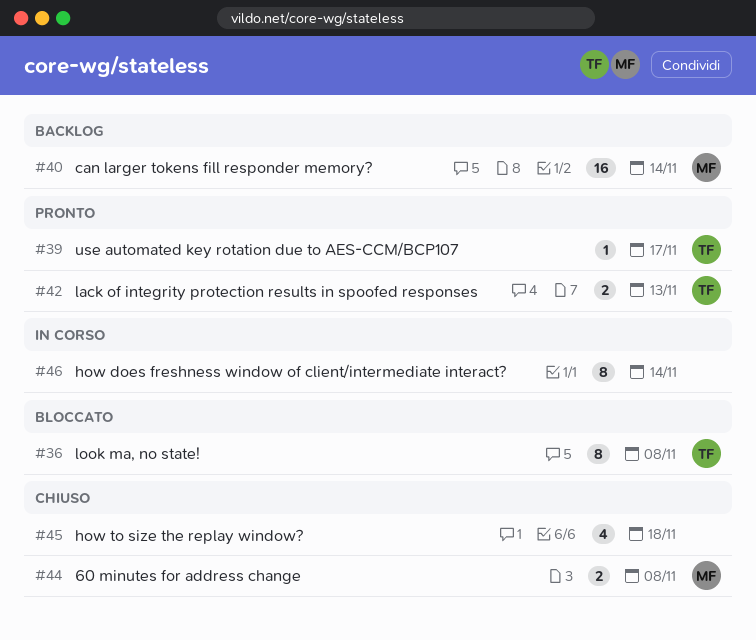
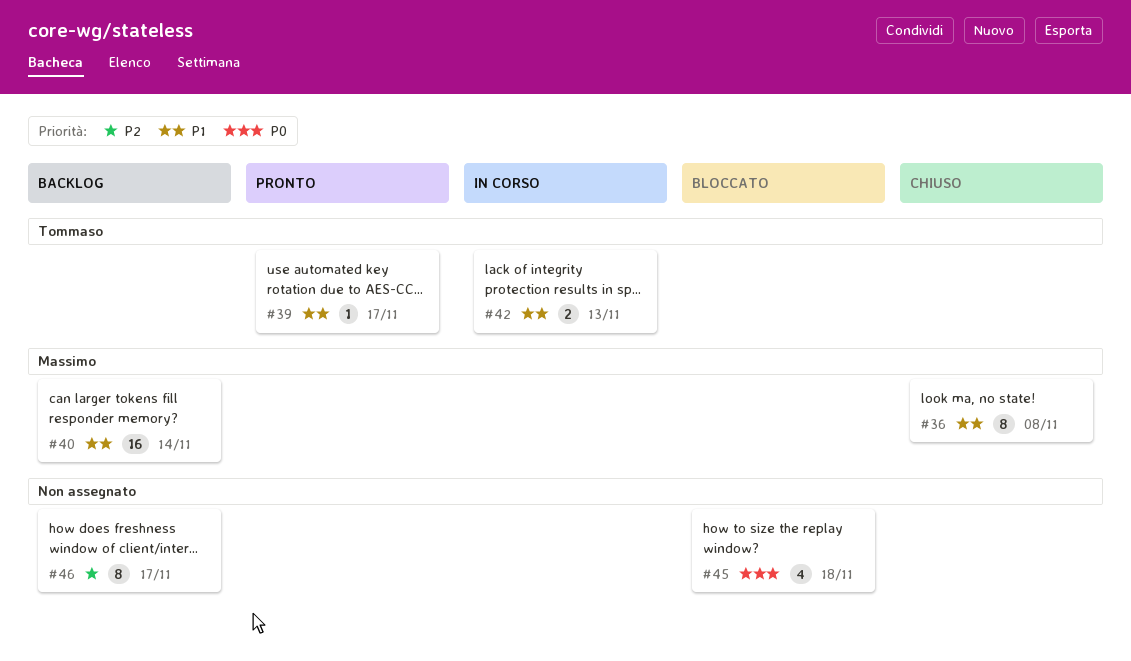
#36, status: Bloccato -> Chiuso
#36, owner: Tommaso -> Massimo
#42, status: Pronto -> In corso
#44: present -> none
#45, status: Chiuso -> Bloccato
#46, status: In corso -> Backlog
#46, due: Nov 14 -> Nov 17

